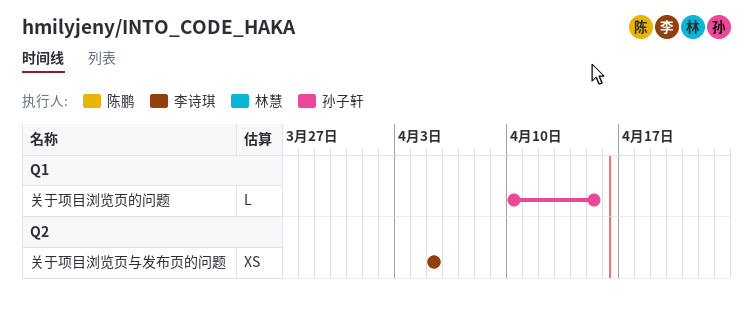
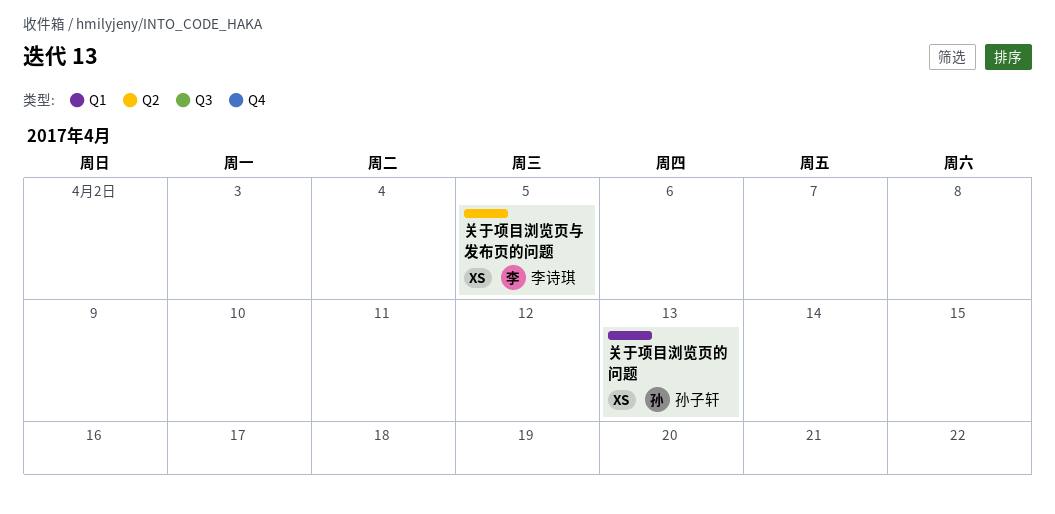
关于项目浏览页的问题, estimate: L -> XS
关于项目浏览页的问题, due: Apr 15 -> Apr 13

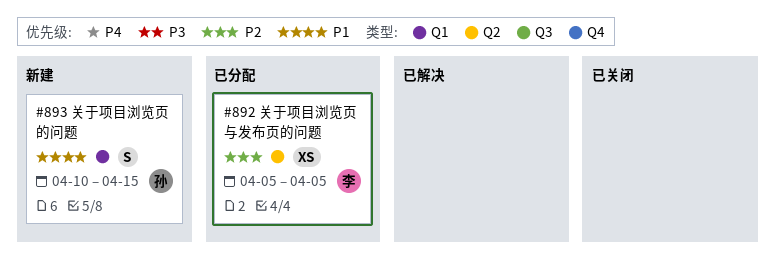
关于项目浏览页的问题, estimate: XS -> S
关于项目浏览页的问题, due: Apr 13 -> Apr 15

